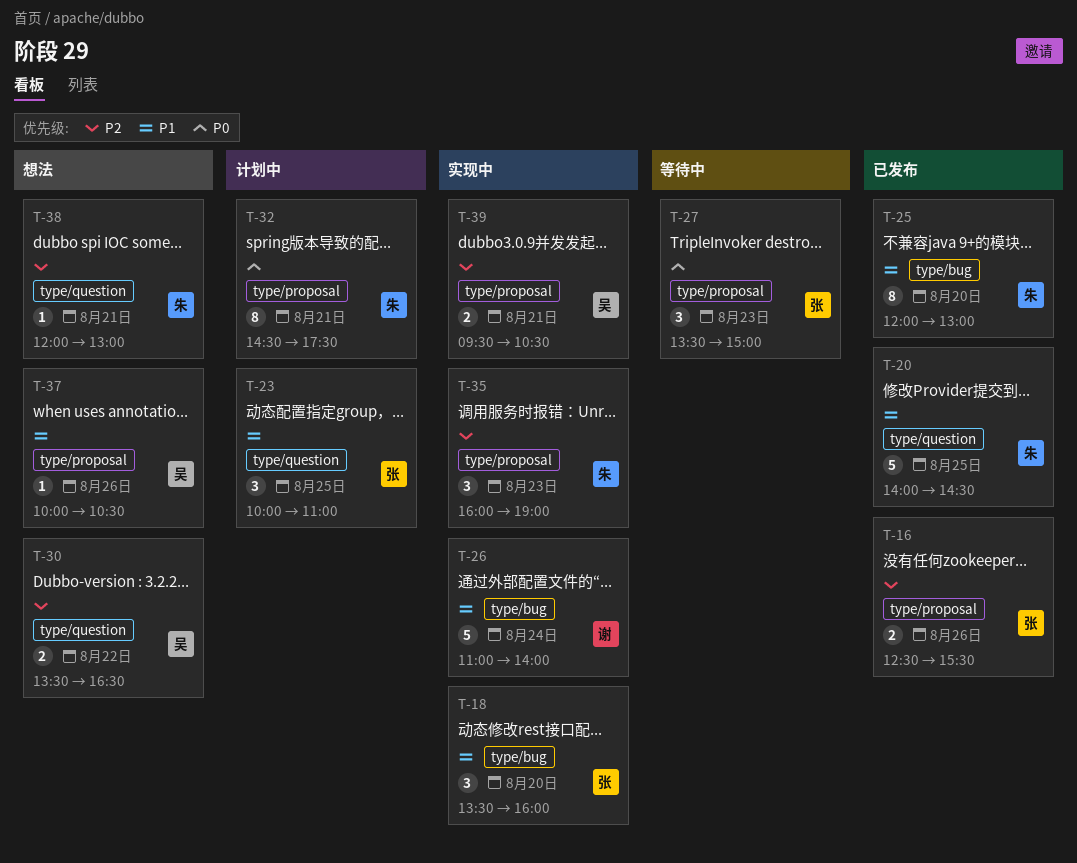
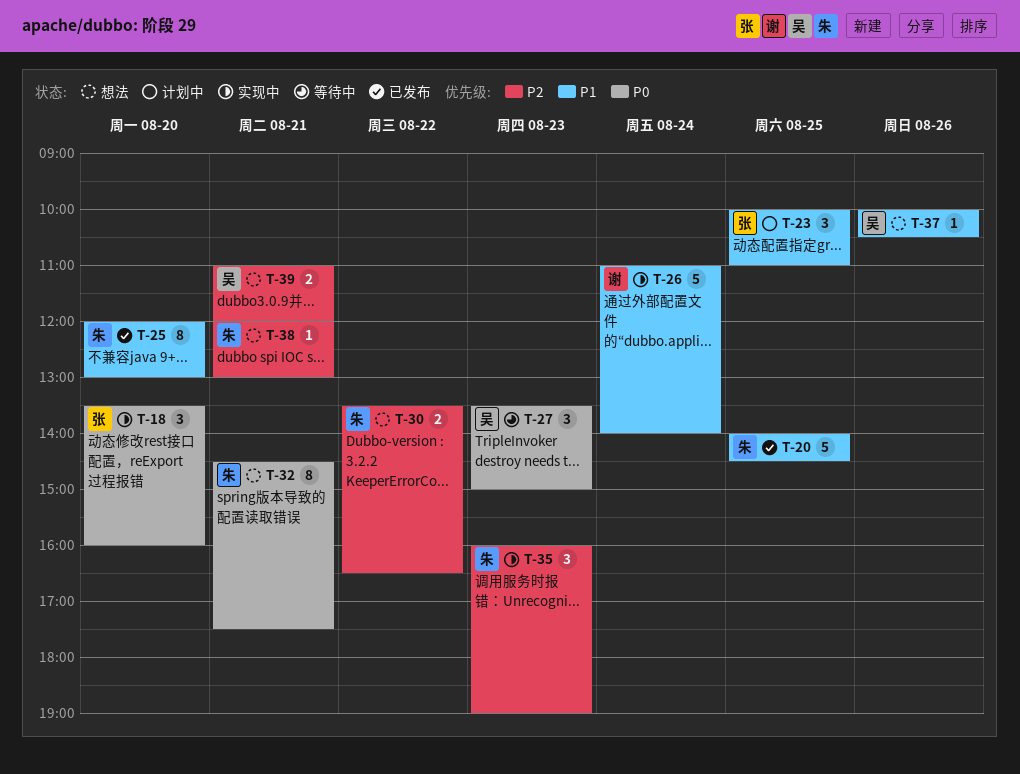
T-16: present -> none
T-18, priority: P1 -> P0
T-27, owner: 张 -> 吴
T-30, owner: 吴 -> 朱
T-32, status: 计划中 -> 想法
T-39, status: 实现中 -> 想法
T-39, begins: 09:30 -> 11:00
T-39, ends: 10:30 -> 12:00

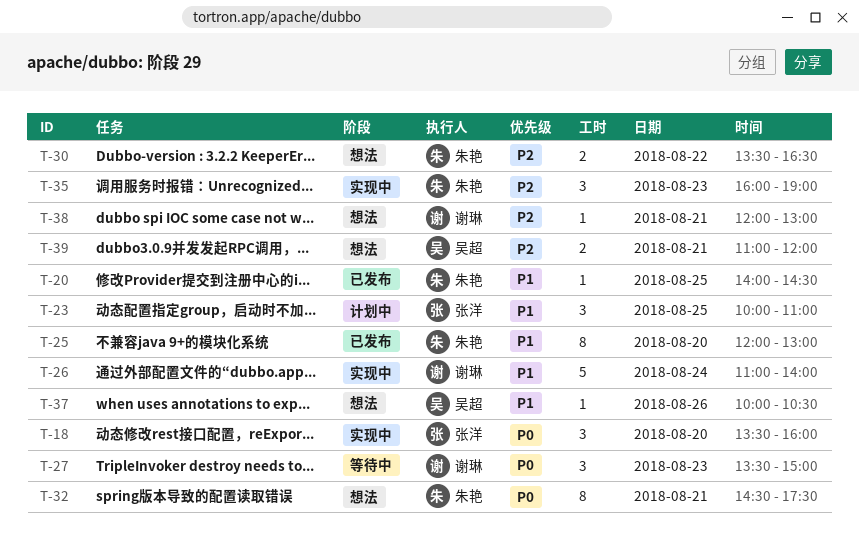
T-20, estimate: 5 -> 1
T-27, owner: 吴超 -> 谢琳
T-38, owner: 朱艳 -> 谢琳

